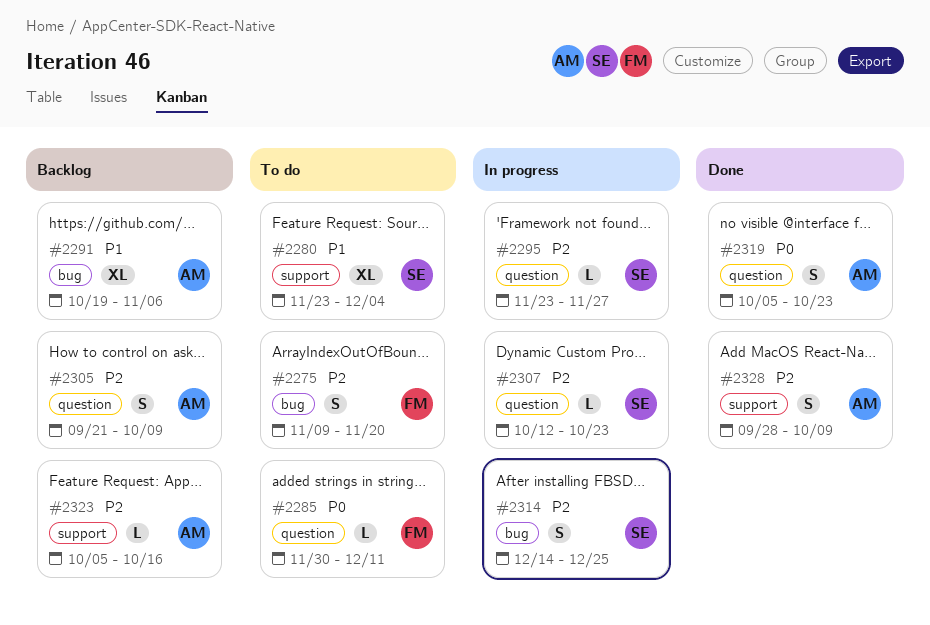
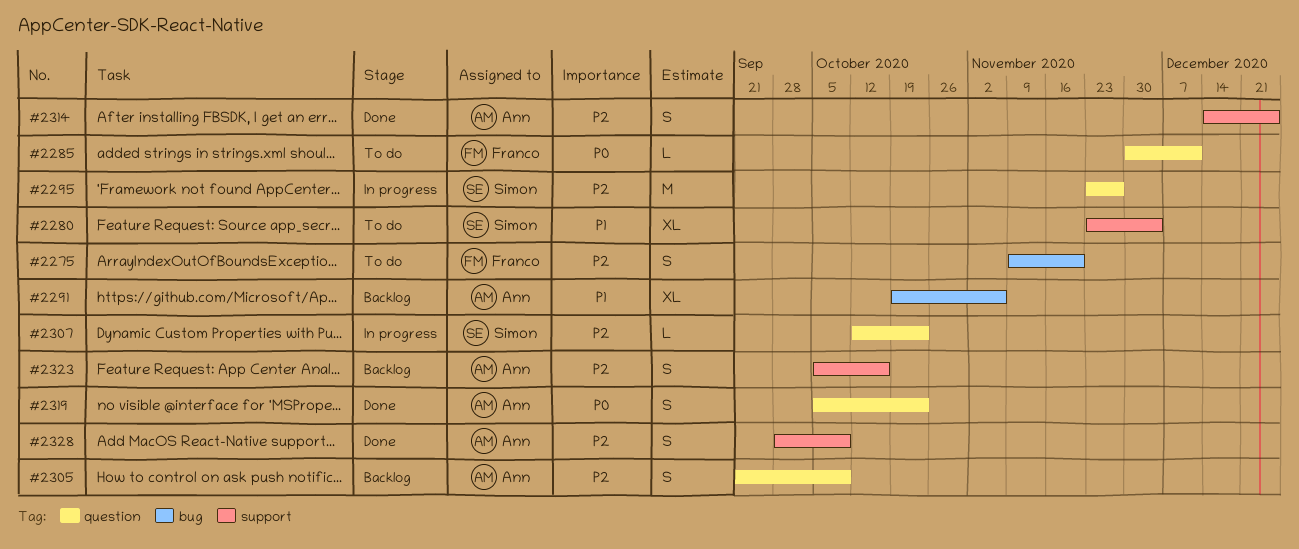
#2295, estimate: L -> M
#2314, status: In progress -> Done
#2314, owner: Simon -> Ann
#2314, label: bug -> support
#2323, estimate: L -> S

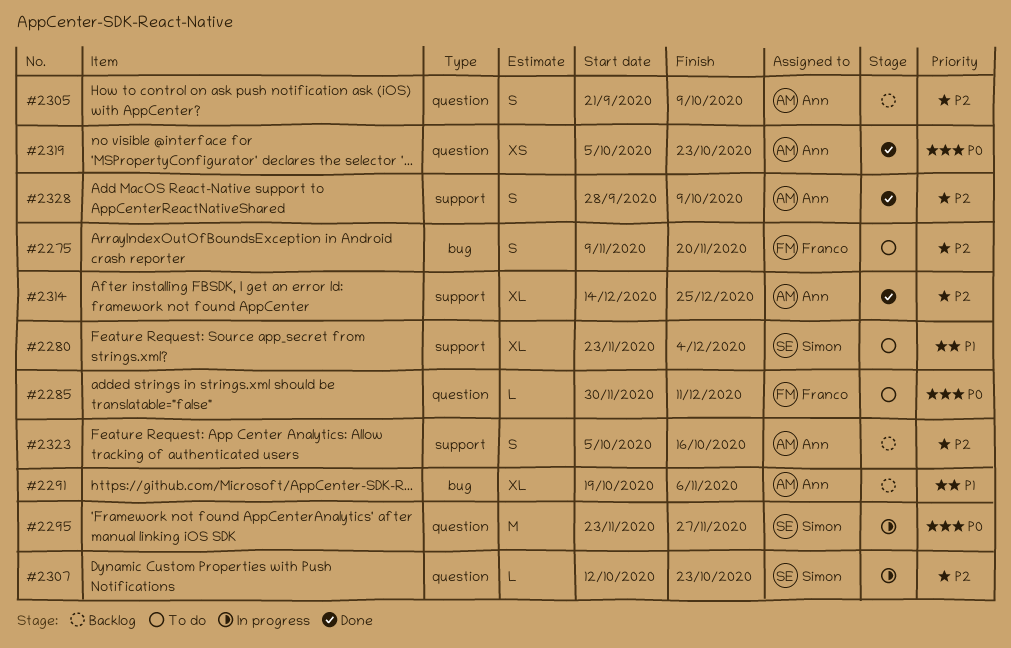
#2295, priority: P2 -> P0
#2314, estimate: S -> XL
#2319, estimate: S -> XS

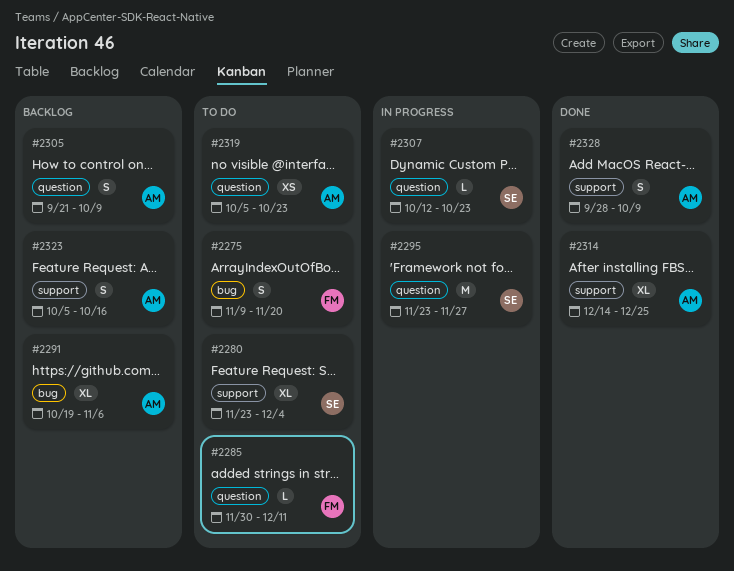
#2319, status: Done -> To do

